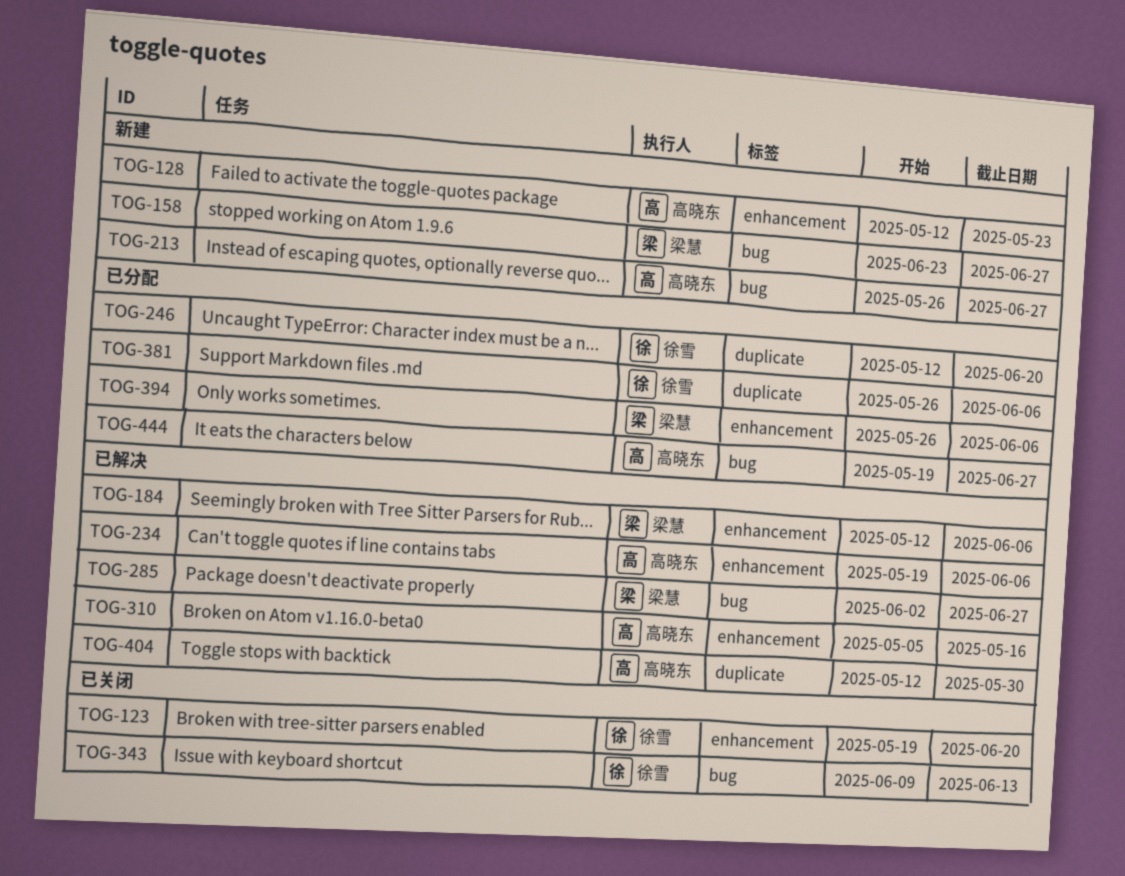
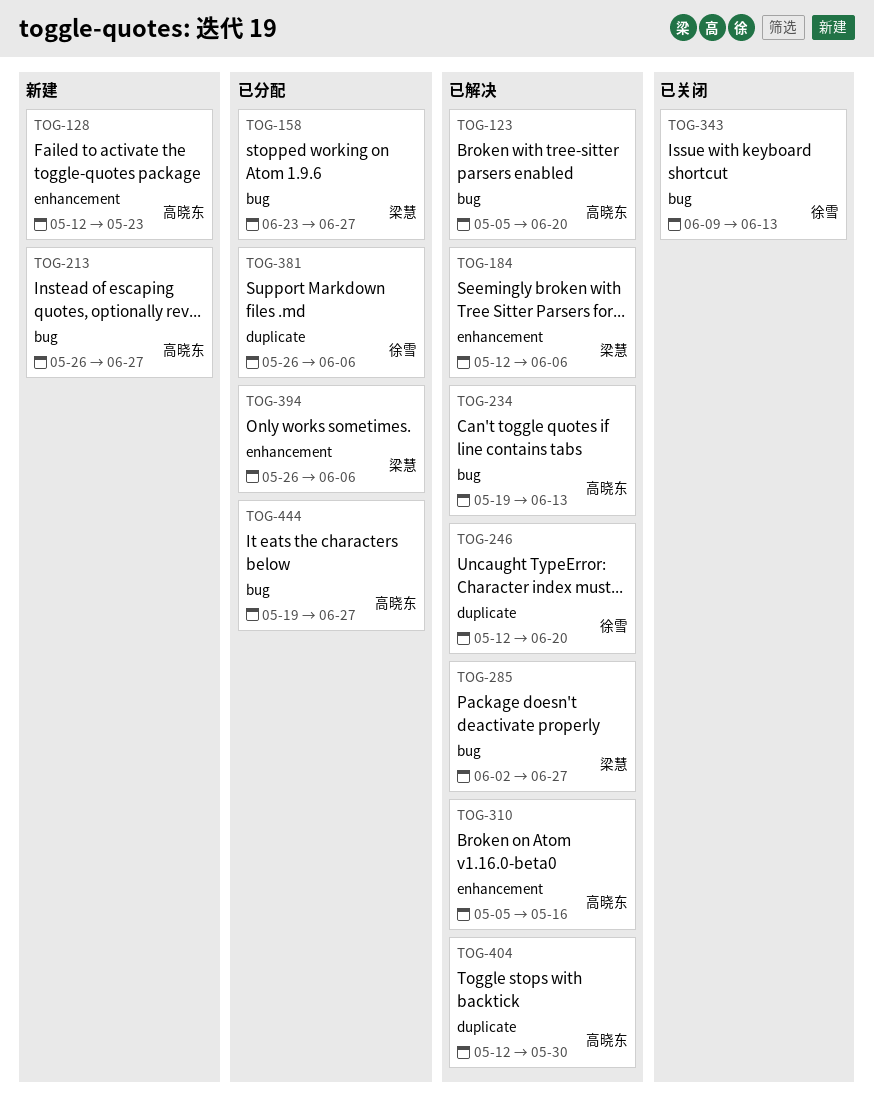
TOG-123, status: 已关闭 -> 已解决
TOG-123, owner: 徐雪 -> 高晓东
TOG-123, label: enhancement -> bug
TOG-123, start: May 19 -> May 5
TOG-158, status: 新建 -> 已分配
TOG-234, label: enhancement -> bug
TOG-234, due: Jun 6 -> Jun 13
TOG-246, status: 已分配 -> 已解决

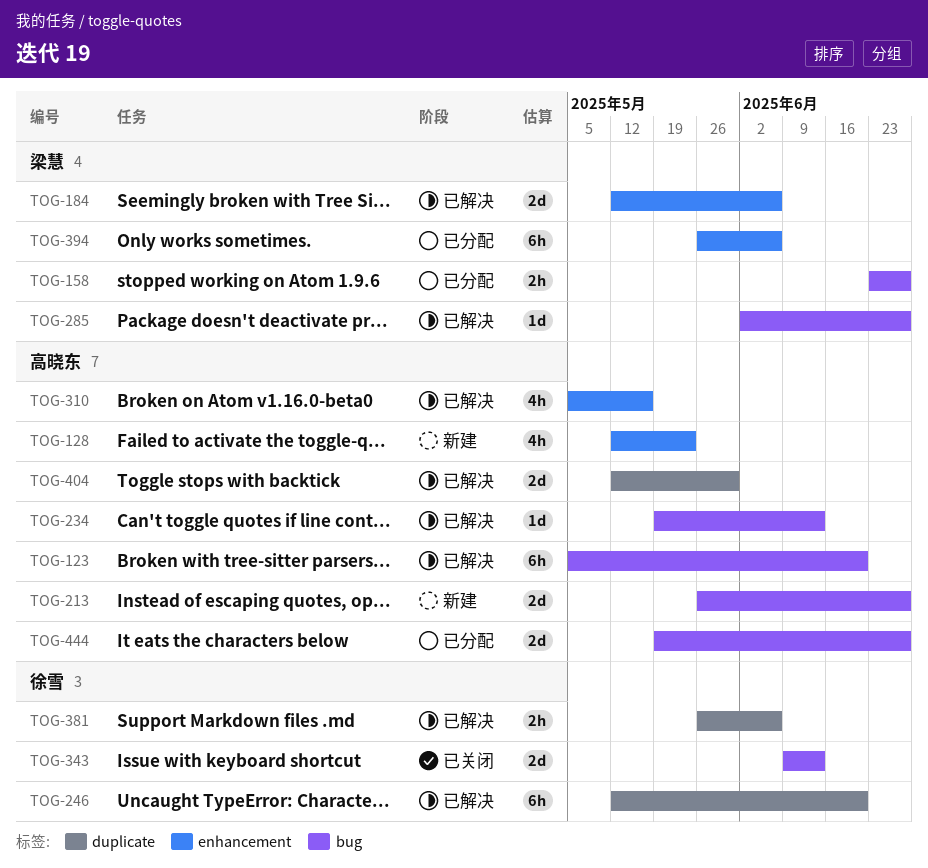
TOG-381, status: 已分配 -> 已解决

